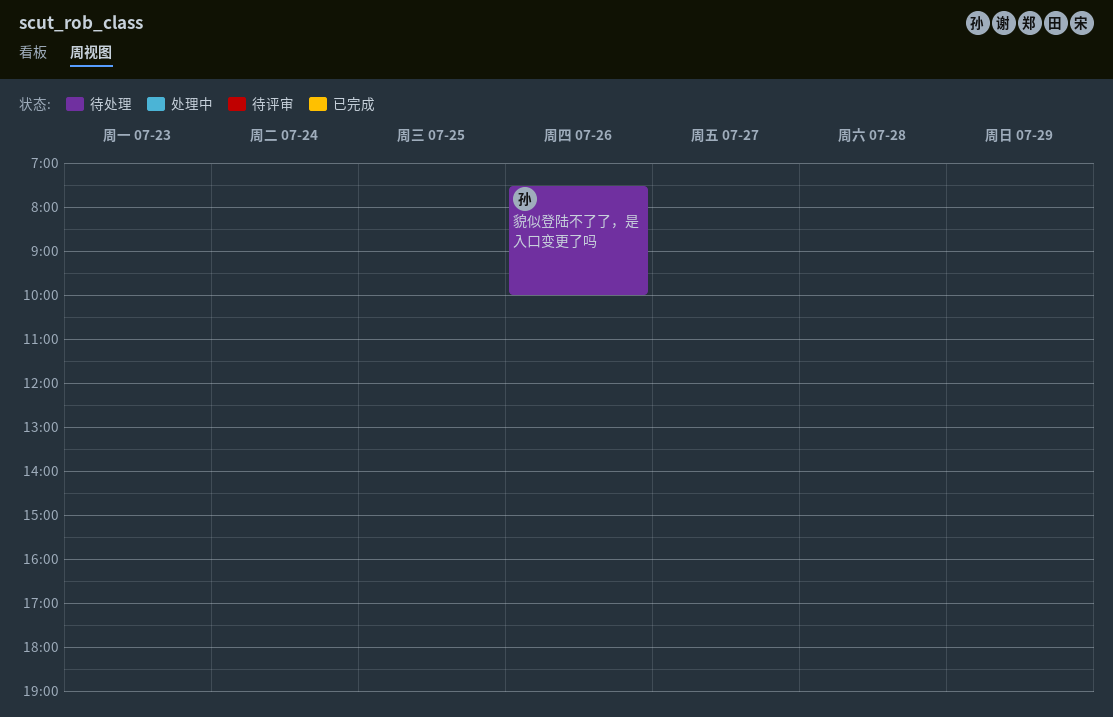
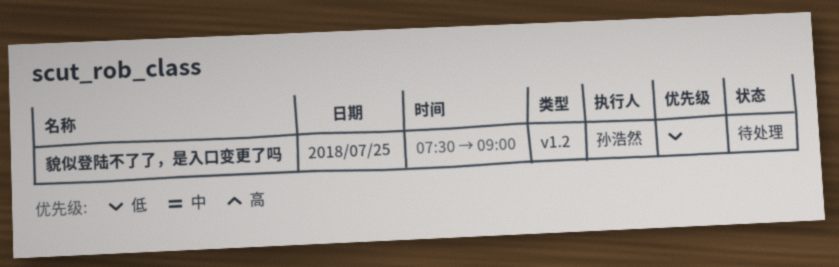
貌似登陆不了了，是入口变更了吗, day: Jul 26 -> Jul 25
貌似登陆不了了，是入口变更了吗, ends: 10:00 -> 09:00

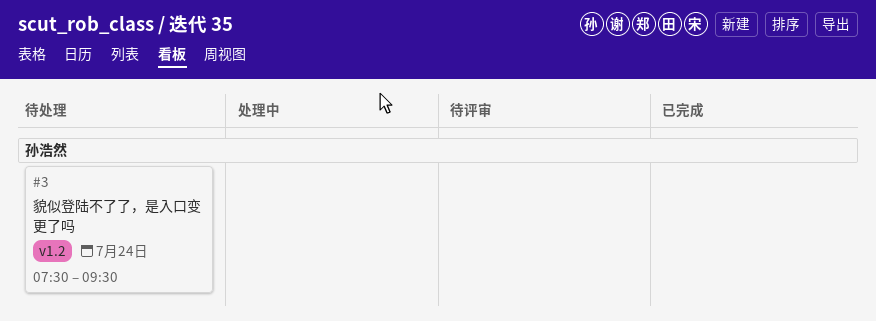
貌似登陆不了了，是入口变更了吗, day: Jul 25 -> Jul 24
貌似登陆不了了，是入口变更了吗, ends: 09:00 -> 09:30

